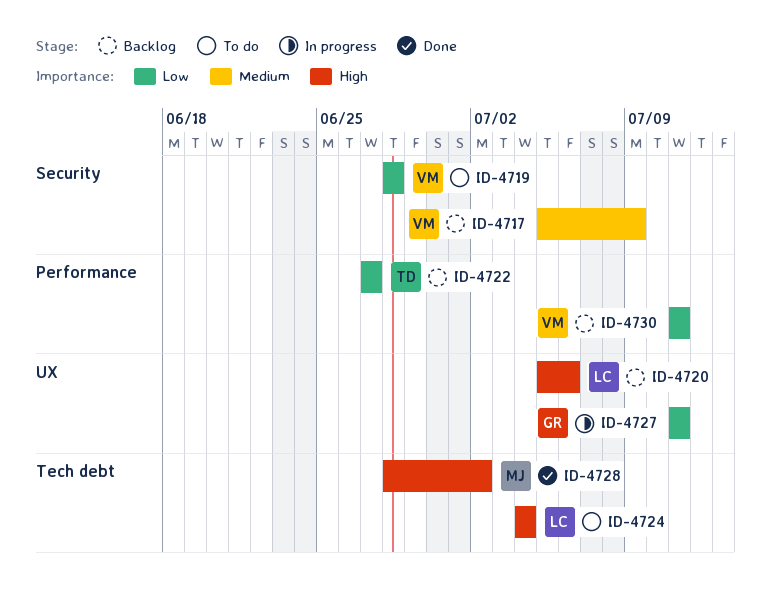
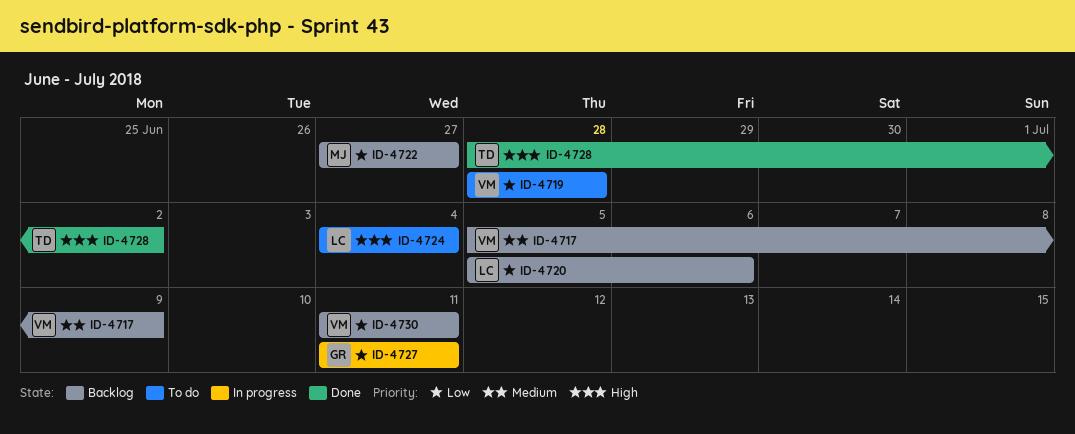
ID-4720, priority: High -> Low
ID-4722, owner: TD -> MJ
ID-4728, owner: MJ -> TD

